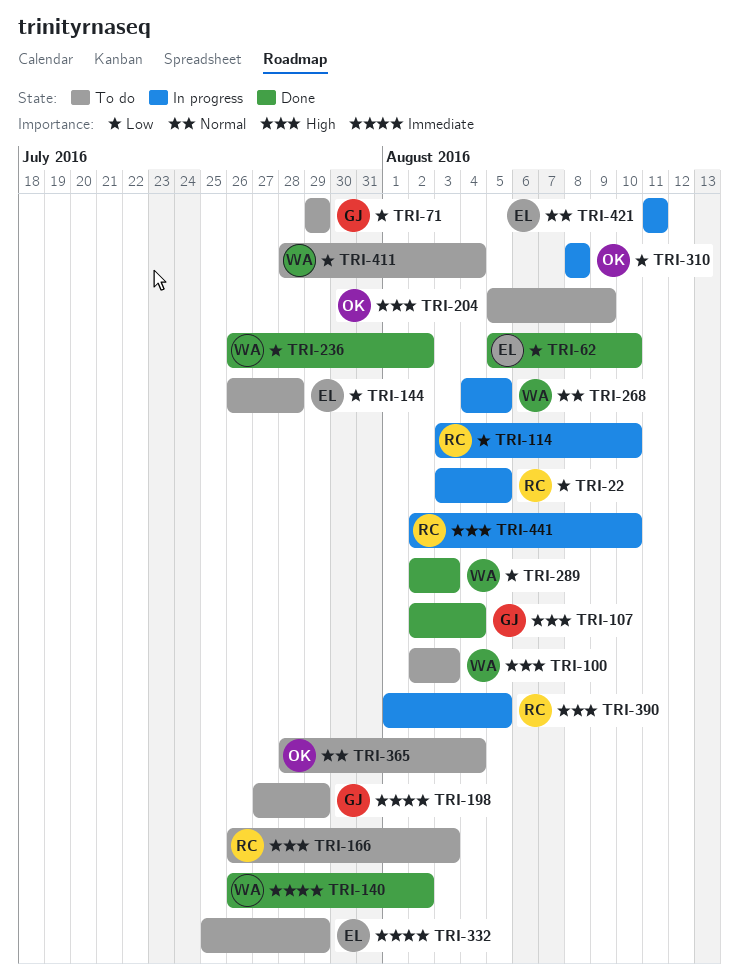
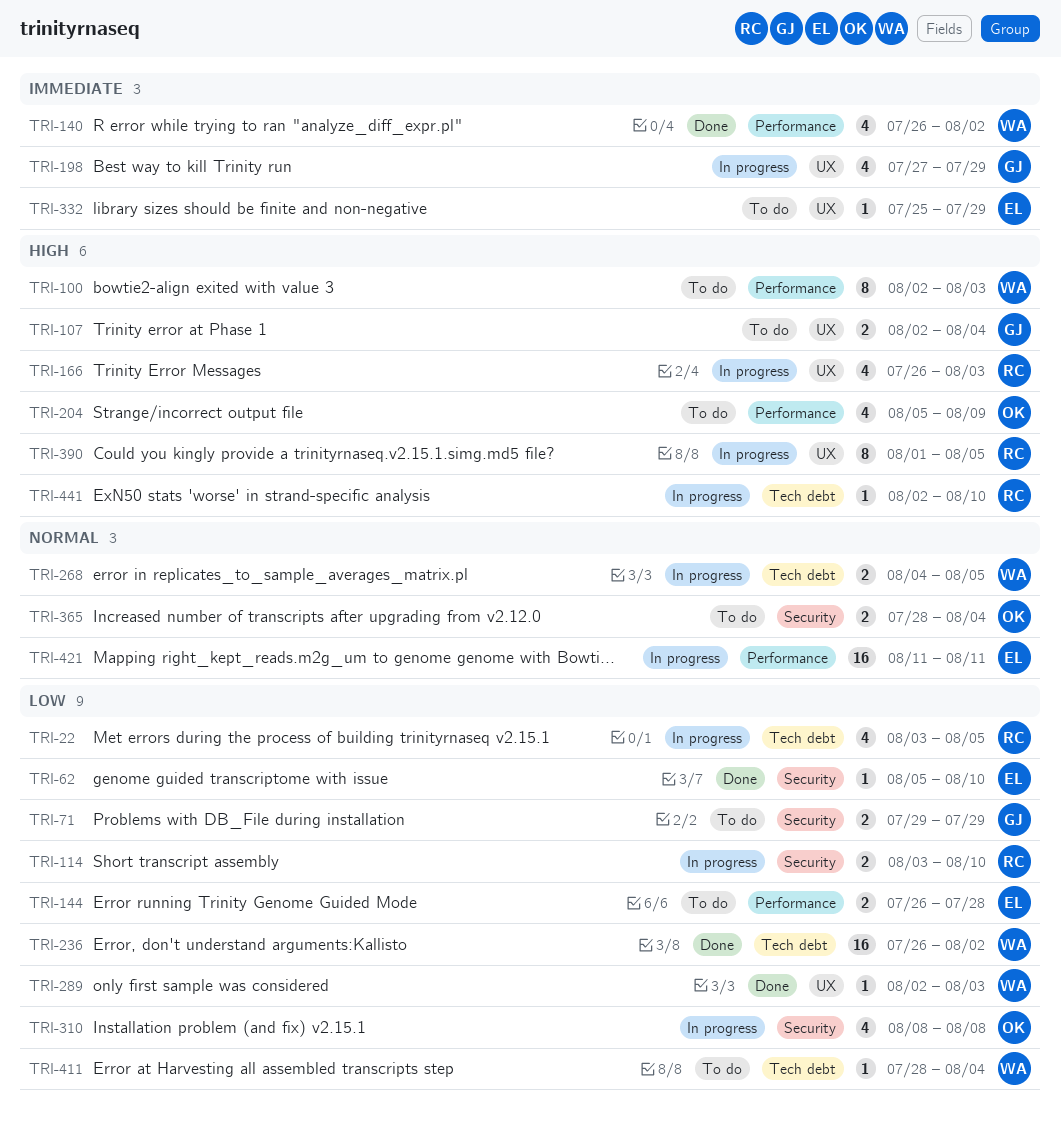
TRI-107, status: Done -> To do
TRI-166, status: To do -> In progress
TRI-198, status: To do -> In progress

